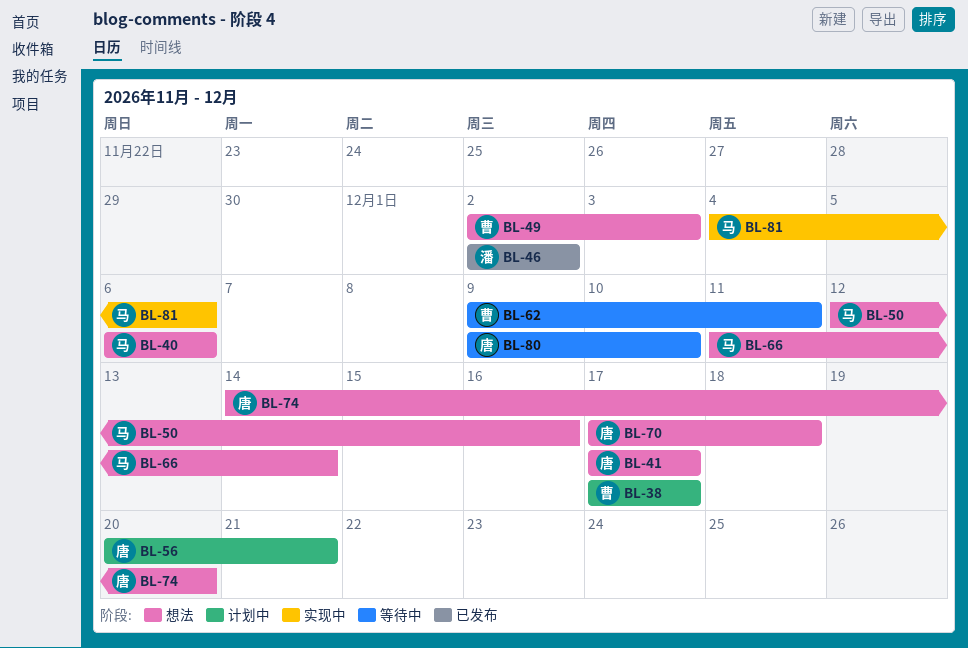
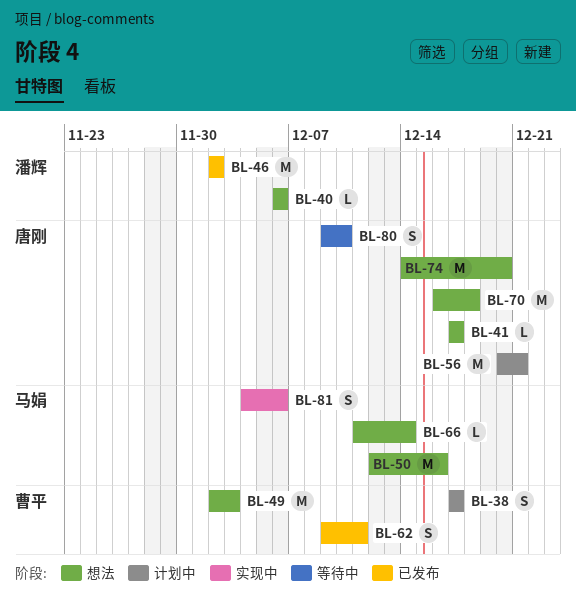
BL-40, owner: 马娟 -> 潘辉
BL-62, status: 等待中 -> 已发布
BL-70, start: Dec 17 -> Dec 16

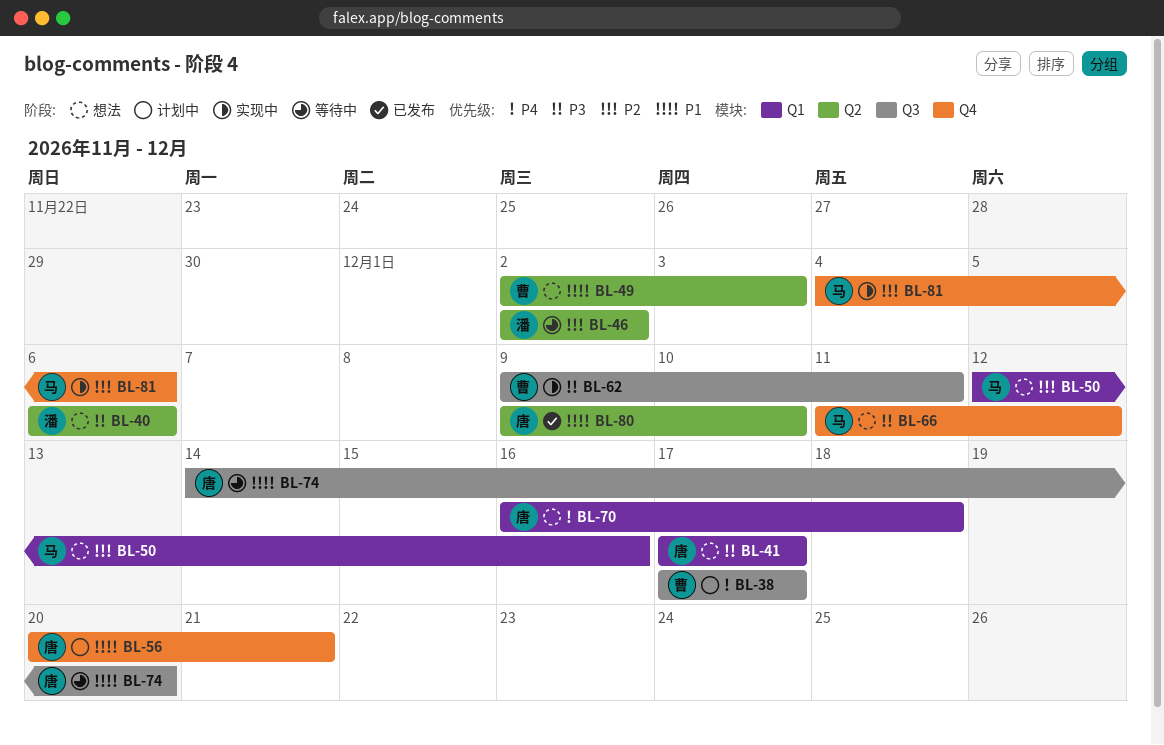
BL-46, status: 已发布 -> 等待中
BL-62, status: 已发布 -> 实现中
BL-66, due: Dec 14 -> Dec 12
BL-74, status: 想法 -> 等待中
BL-80, status: 等待中 -> 已发布

